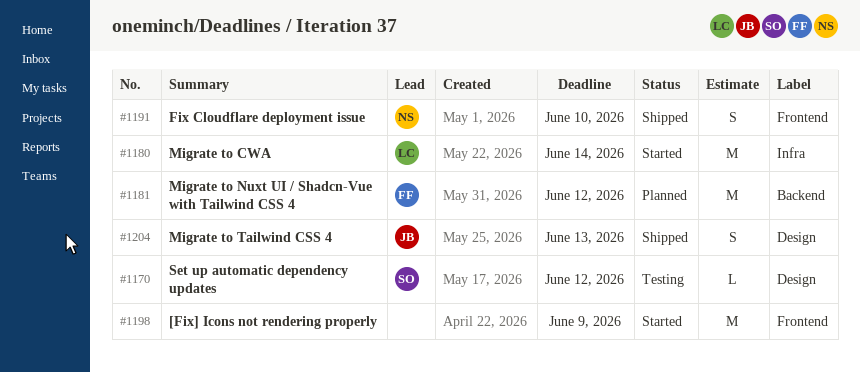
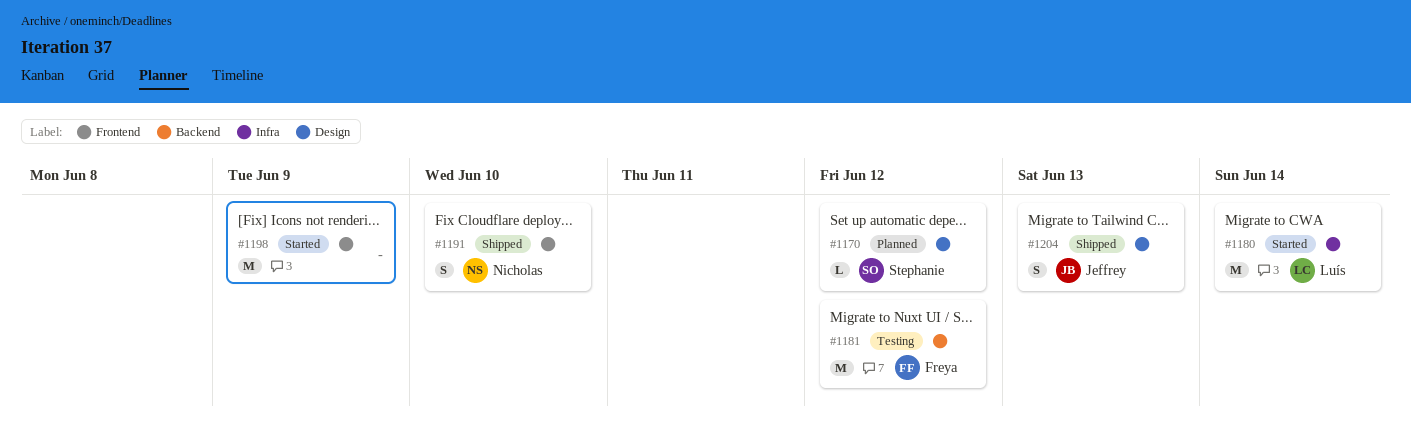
#1170, status: Testing -> Planned
#1181, status: Planned -> Testing

